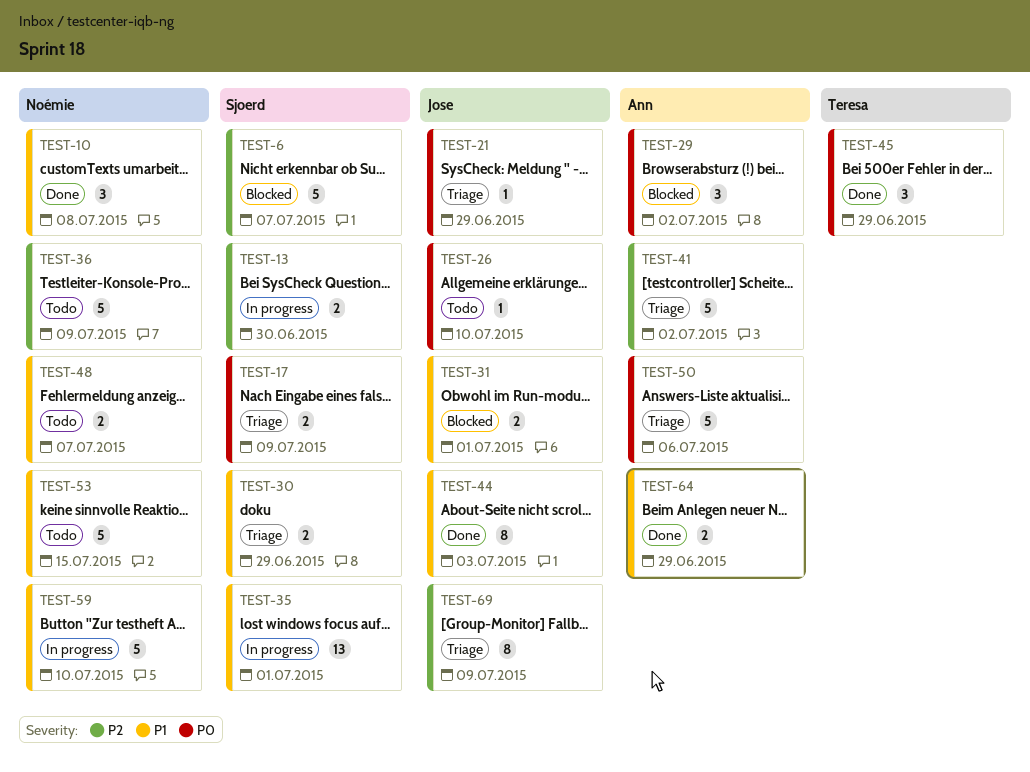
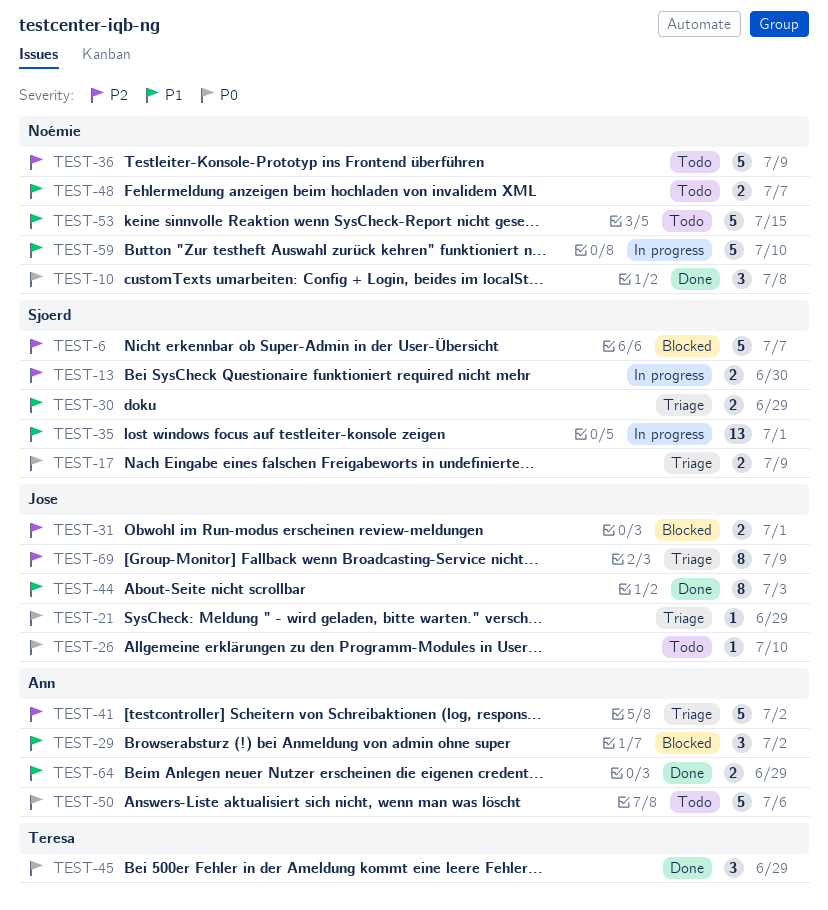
TEST-10, priority: P1 -> P0
TEST-29, priority: P0 -> P1
TEST-31, priority: P1 -> P2
TEST-50, status: Triage -> Todo

